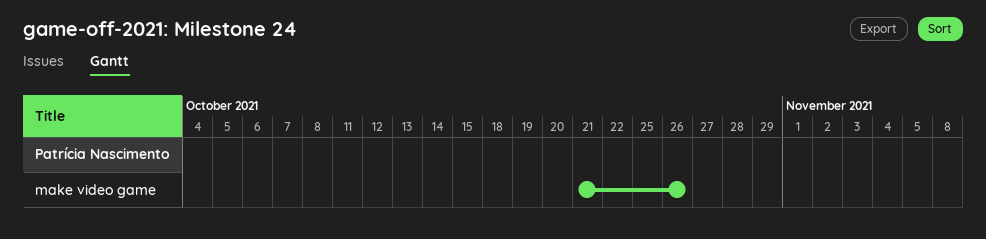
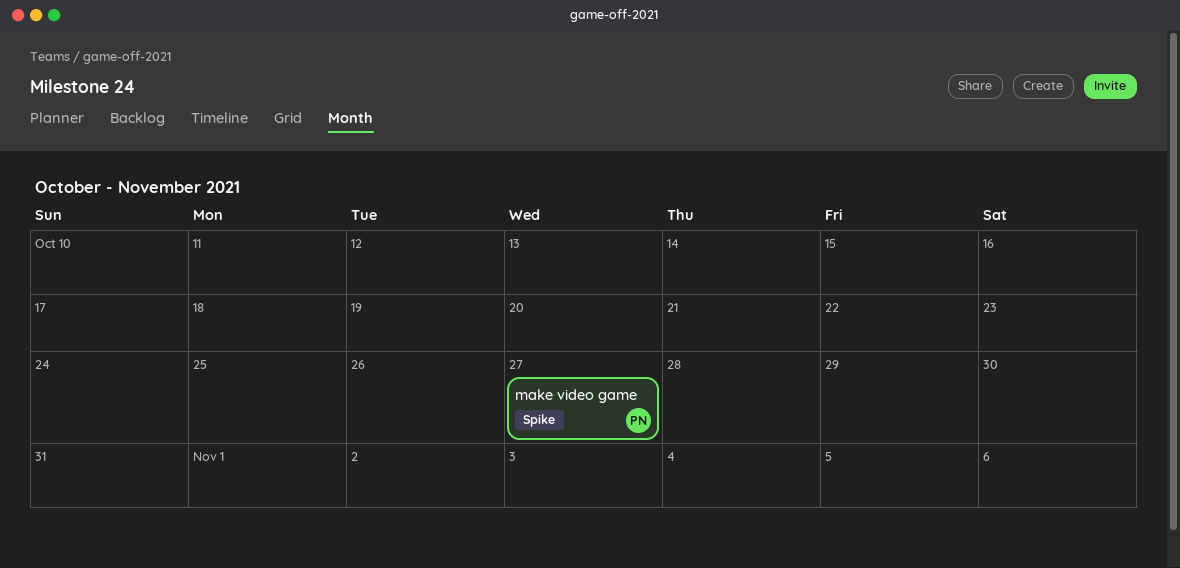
make video game, due: Oct 26 -> Oct 27

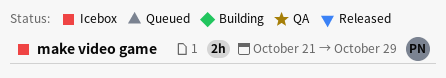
make video game, due: Oct 27 -> Oct 29

